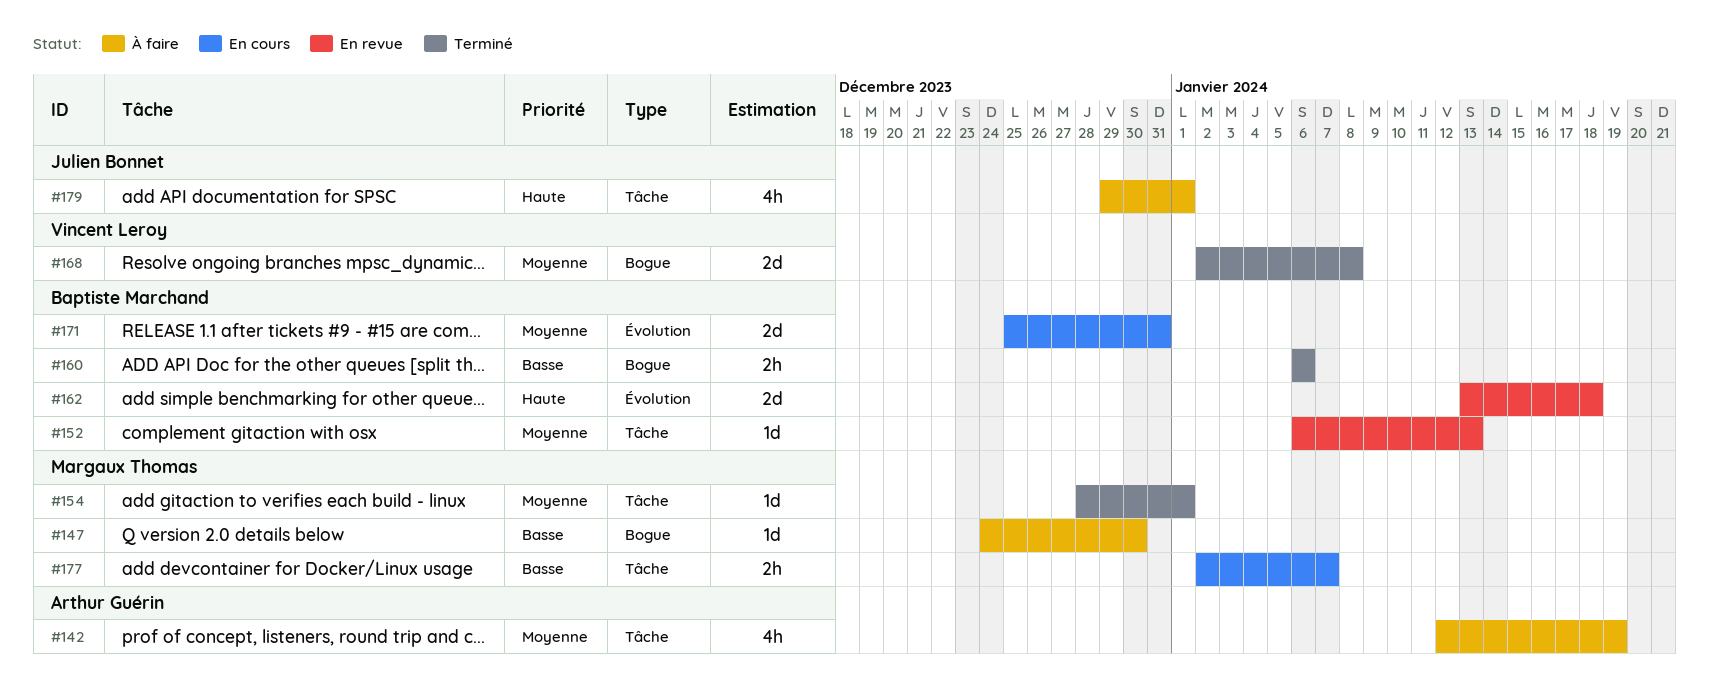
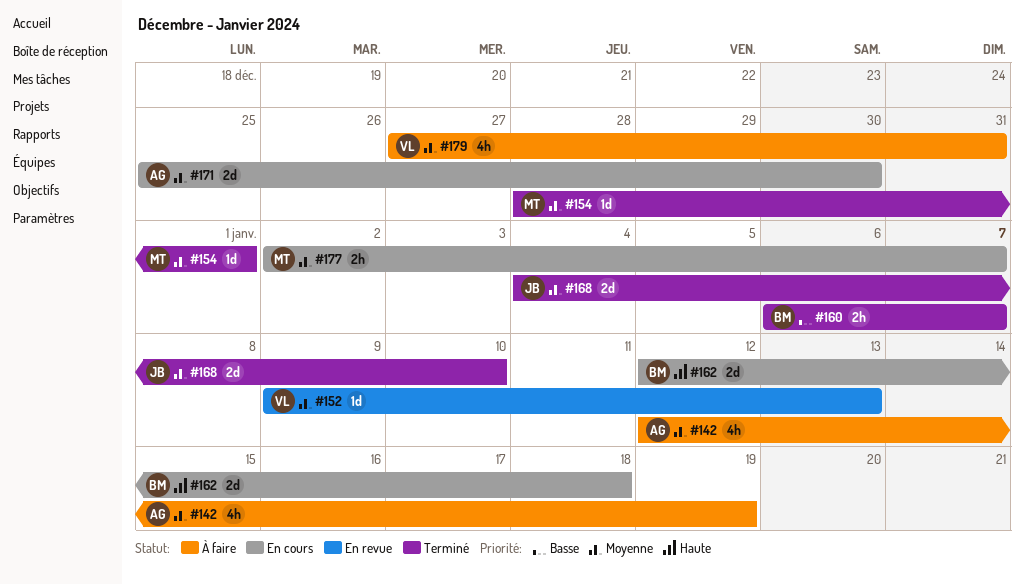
#147: present -> none
#152, owner: Baptiste Marchand -> Vincent Leroy
#152, start: Jan 6 -> Jan 9
#160, due: Jan 6 -> Jan 7
#162, status: En revue -> En cours
#162, start: Jan 13 -> Jan 12
#168, owner: Vincent Leroy -> Julien Bonnet
#168, start: Jan 2 -> Jan 4
#168, due: Jan 8 -> Jan 10
#171, owner: Baptiste Marchand -> Arthur Guérin
#171, due: Dec 31 -> Dec 30
#177, priority: Basse -> Moyenne
#179, owner: Julien Bonnet -> Vincent Leroy
#179, priority: Haute -> Moyenne
#179, start: Dec 29 -> Dec 27
#179, due: Jan 1 -> Dec 31

